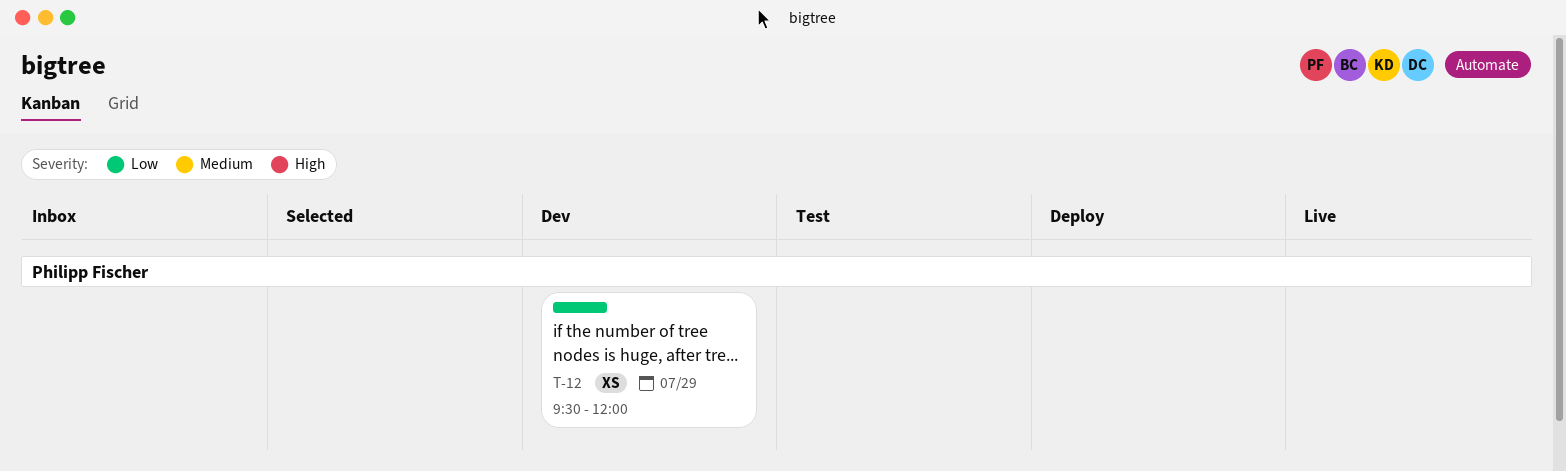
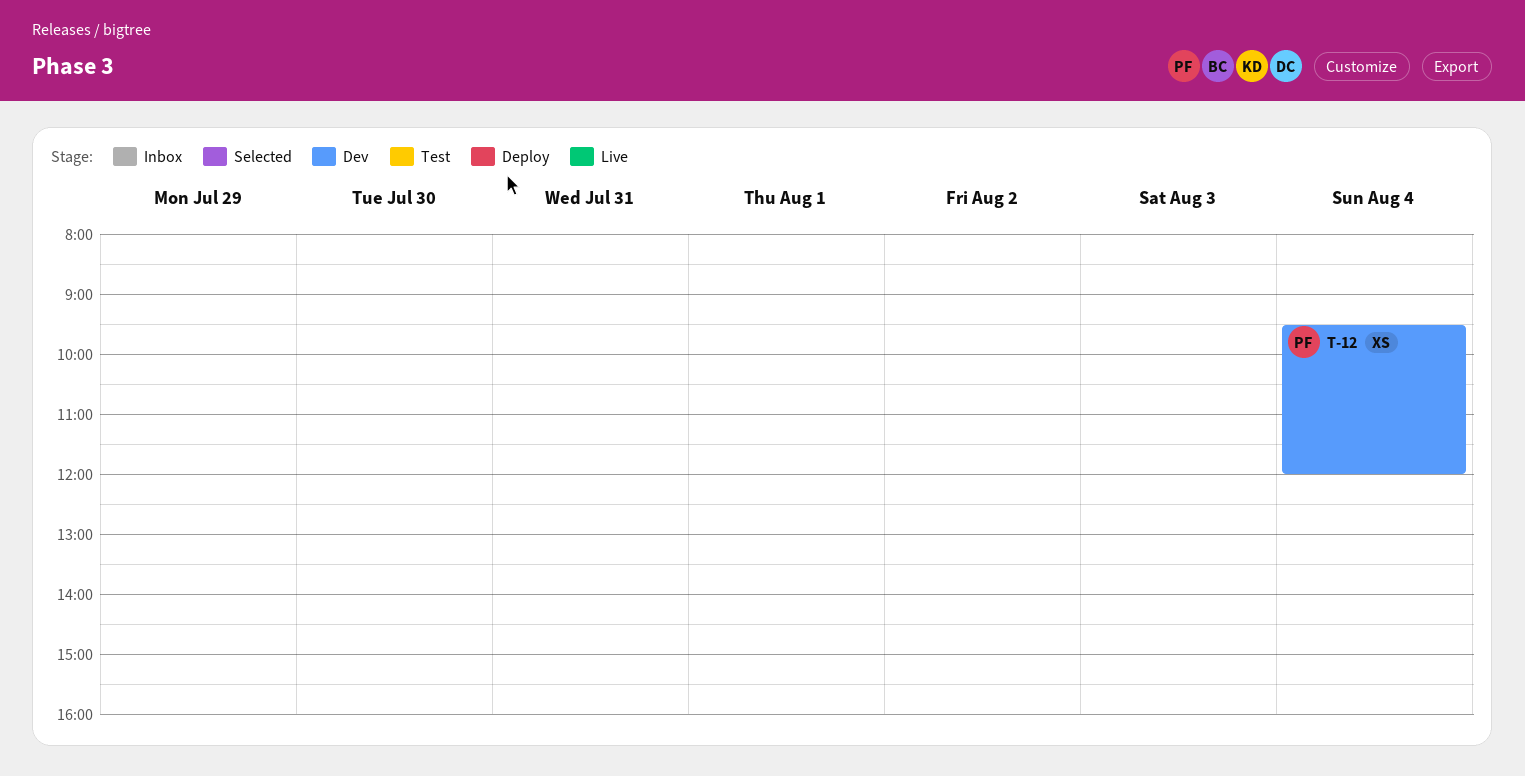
T-12, day: Jul 29 -> Aug 4

